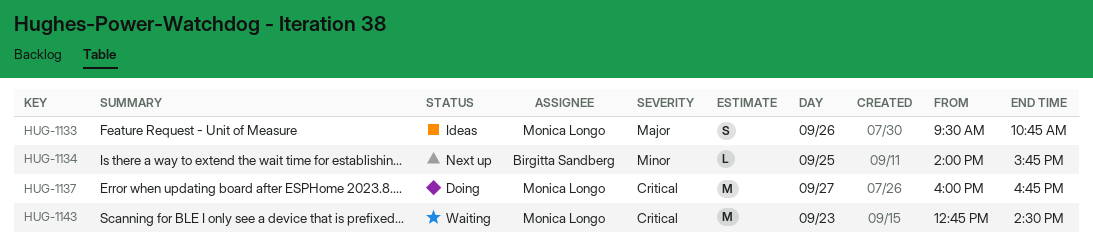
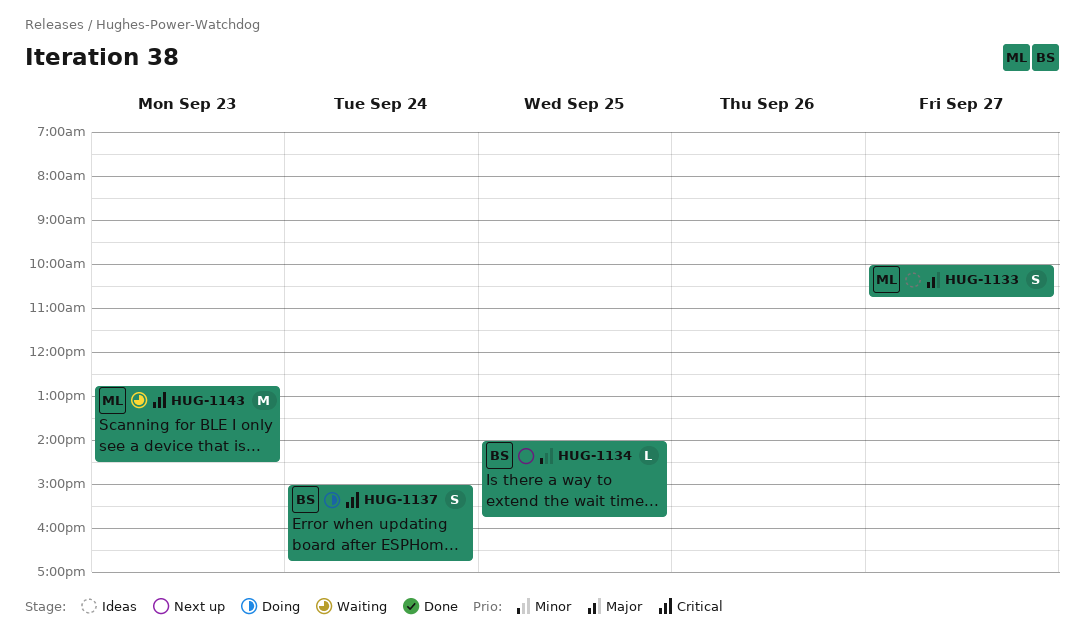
HUG-1133, day: Sep 26 -> Sep 27
HUG-1133, begins: 09:30 -> 10:00
HUG-1137, owner: Monica Longo -> Birgitta Sandberg
HUG-1137, estimate: M -> S
HUG-1137, day: Sep 27 -> Sep 24
HUG-1137, begins: 16:00 -> 15:00

